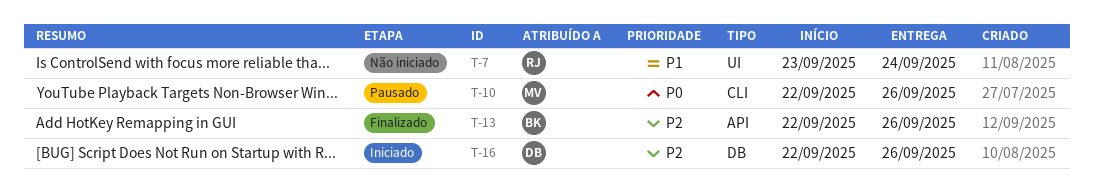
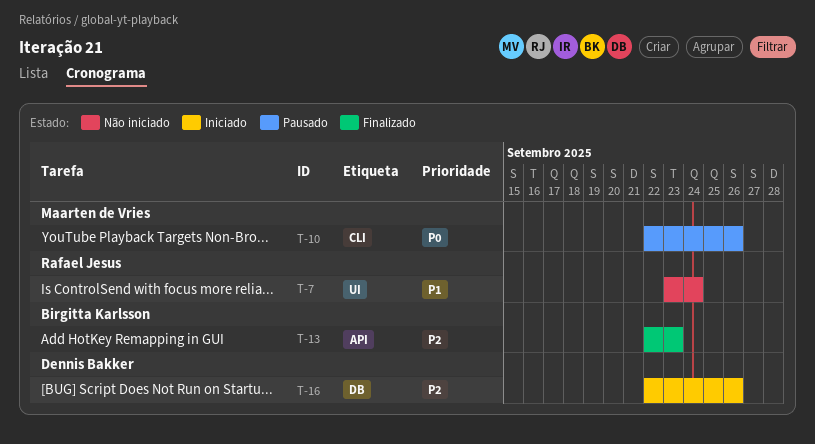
T-13, due: Sep 26 -> Sep 23

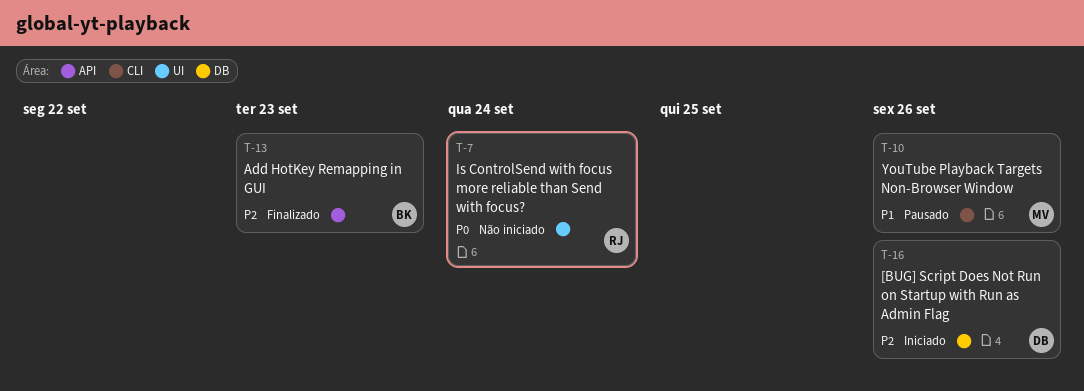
T-7, priority: P1 -> P0
T-10, priority: P0 -> P1

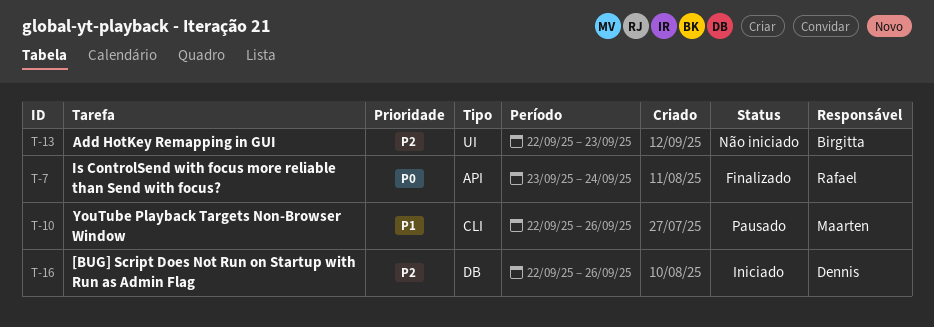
T-7, status: Não iniciado -> Finalizado
T-7, label: UI -> API
T-13, status: Finalizado -> Não iniciado
T-13, label: API -> UI

